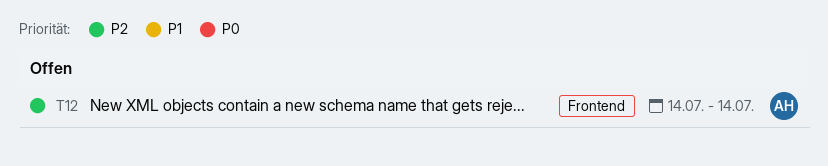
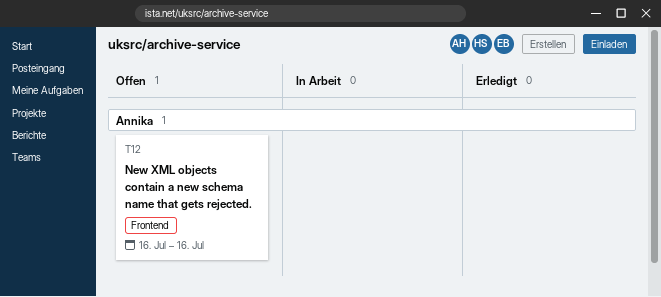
T12, start: Jul 14 -> Jul 16
T12, due: Jul 14 -> Jul 16

